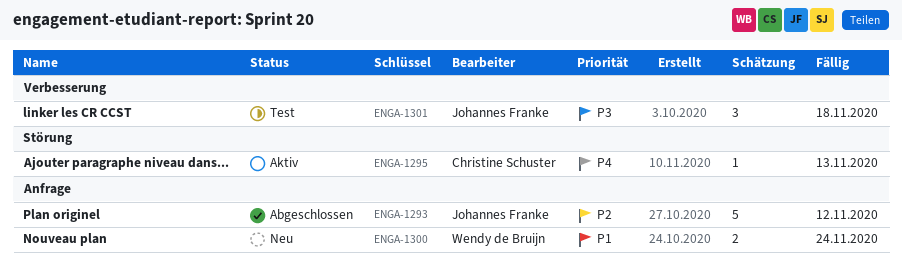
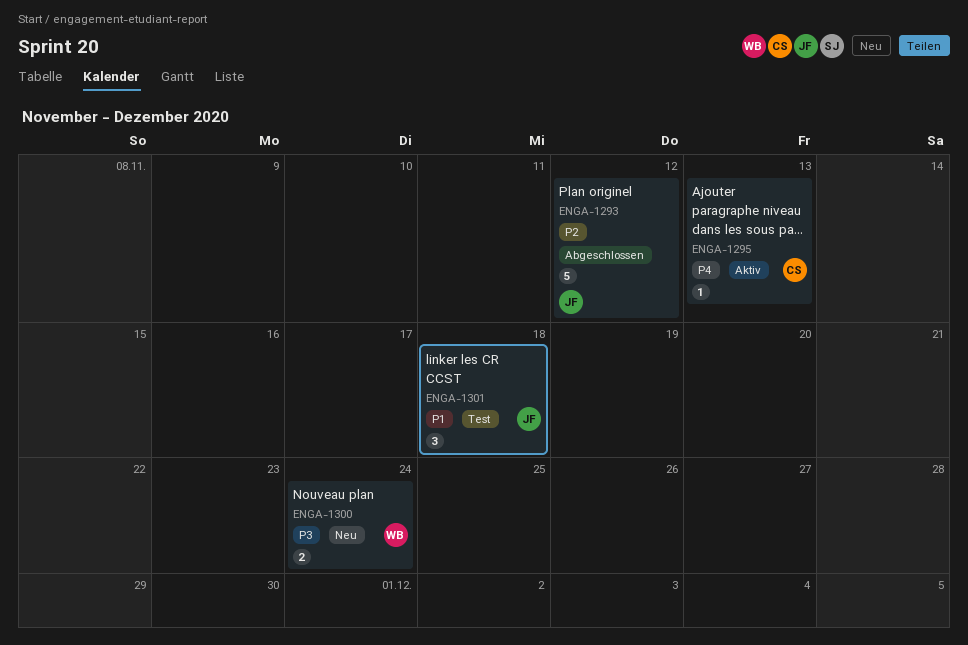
ENGA-1300, priority: P1 -> P3
ENGA-1301, priority: P3 -> P1

